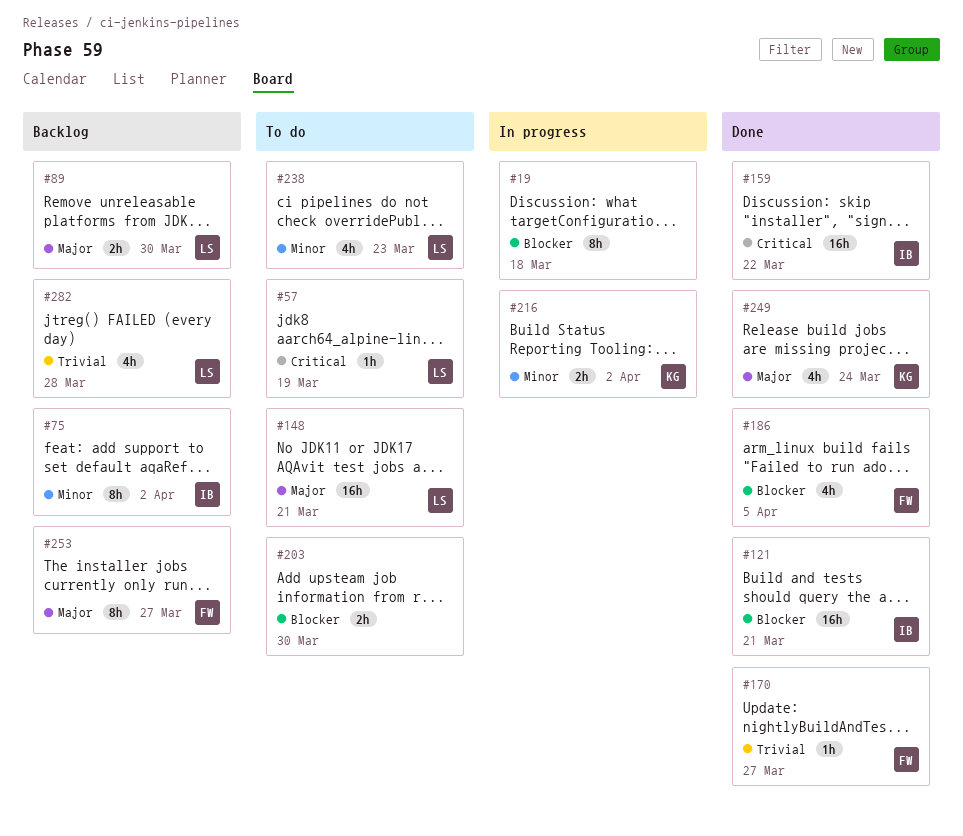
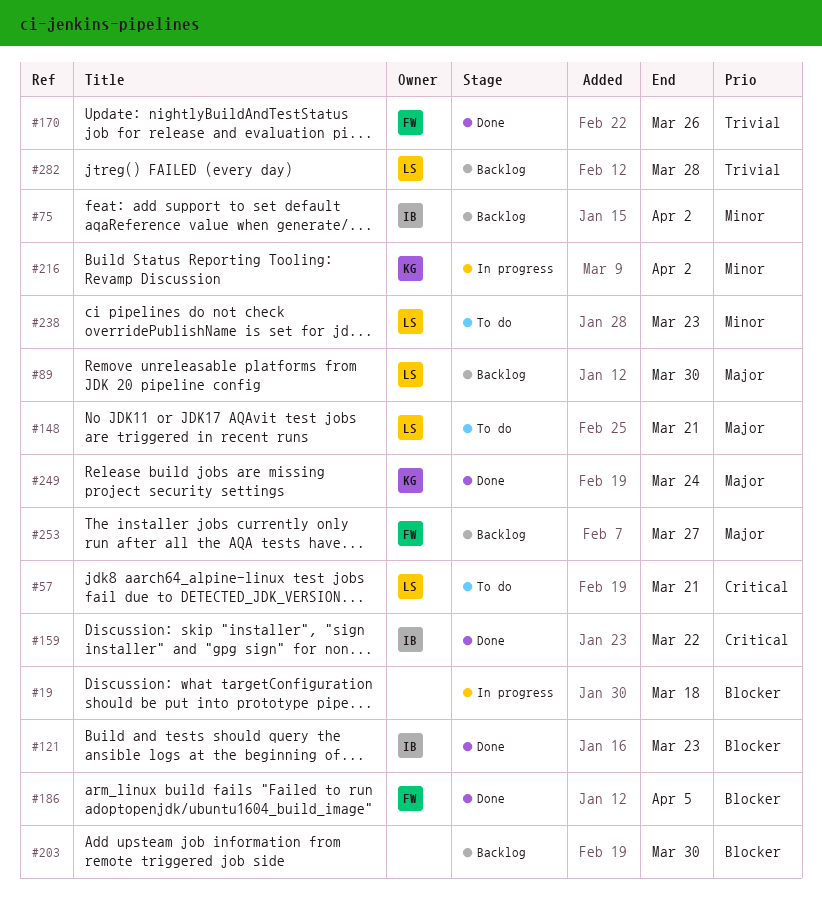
#57, due: Mar 19 -> Mar 21
#121, due: Mar 21 -> Mar 23
#170, due: Mar 27 -> Mar 26
#203, status: To do -> Backlog

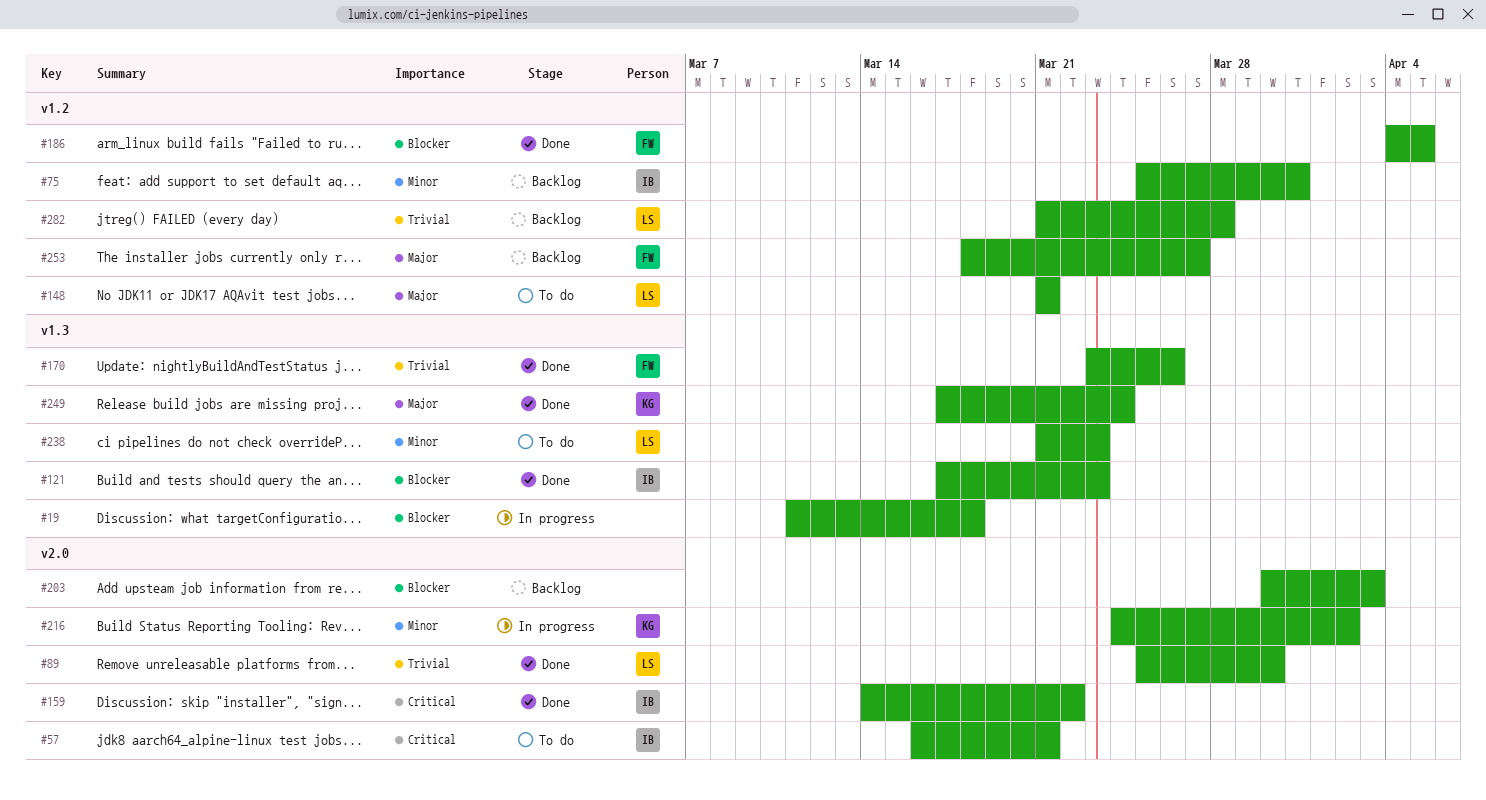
#57, owner: LS -> IB
#75, due: Apr 2 -> Mar 31
#89, status: Backlog -> Done
#89, priority: Major -> Trivial
#203, due: Mar 30 -> Apr 3

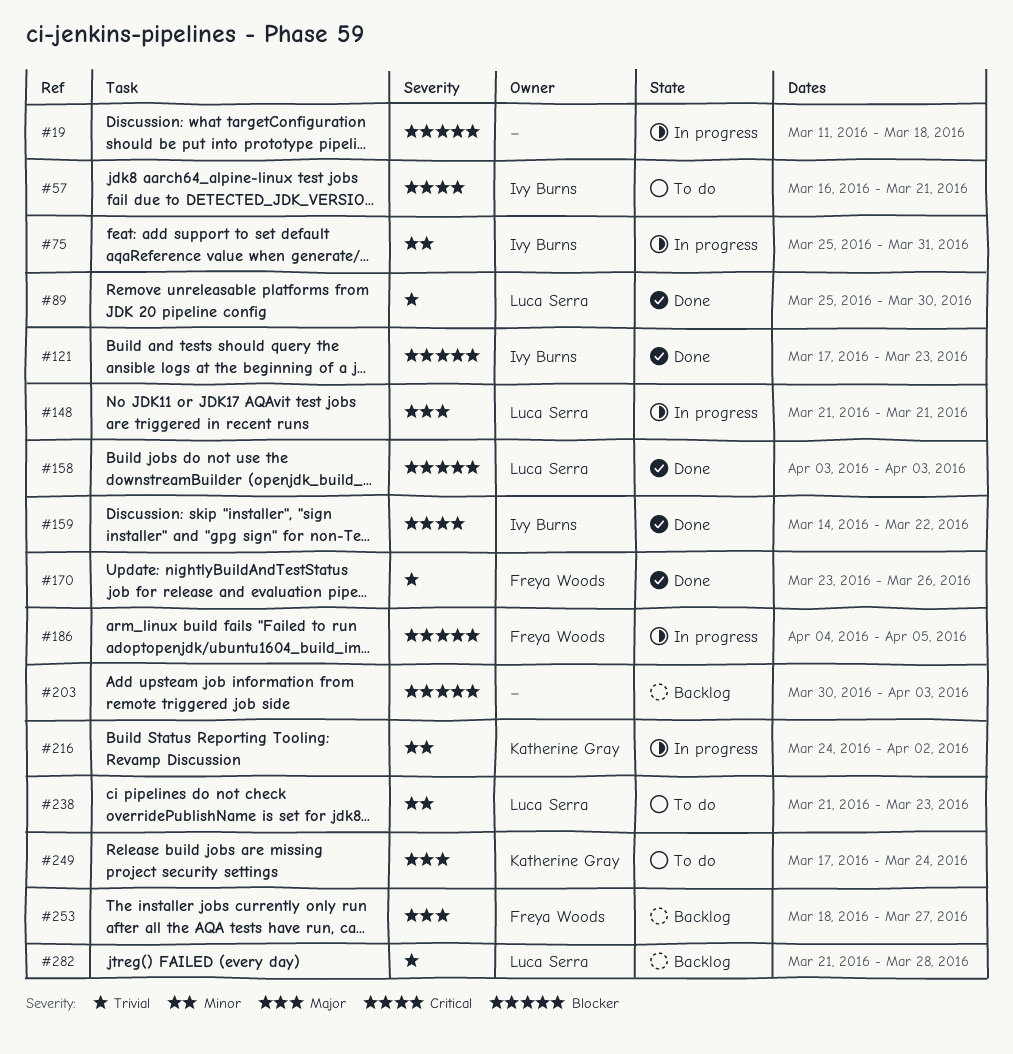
#75, status: Backlog -> In progress
#148, status: To do -> In progress
#158: none -> present
#186, status: Done -> In progress
#249, status: Done -> To do

